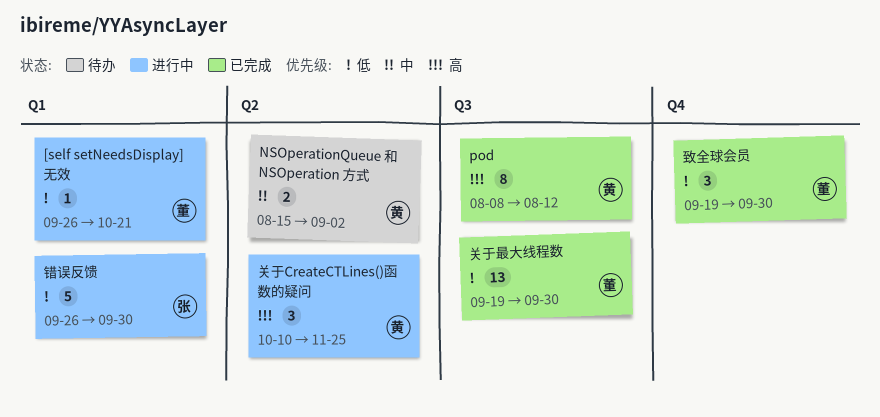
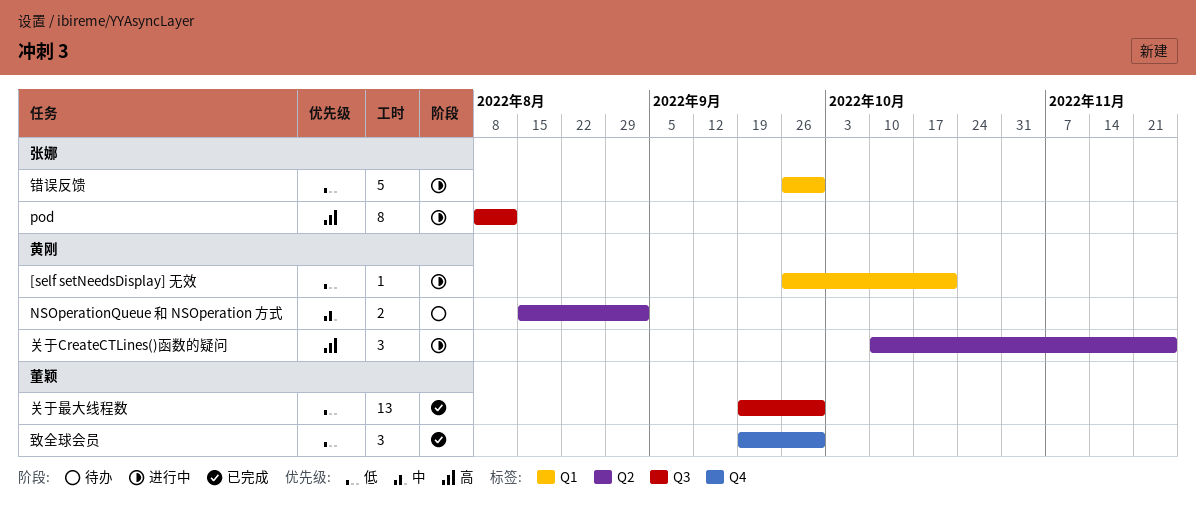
[self setNeedsDisplay] 无效, owner: 董颖 -> 黄刚
pod, status: 已完成 -> 进行中
pod, owner: 黄刚 -> 张娜

